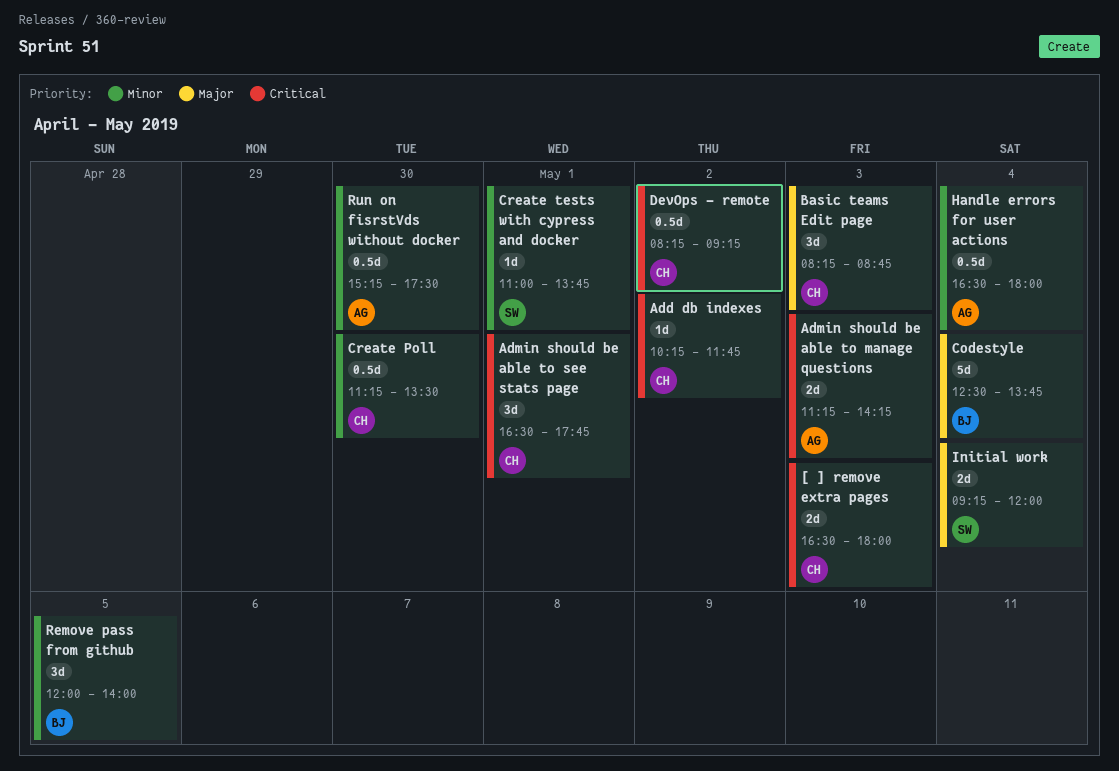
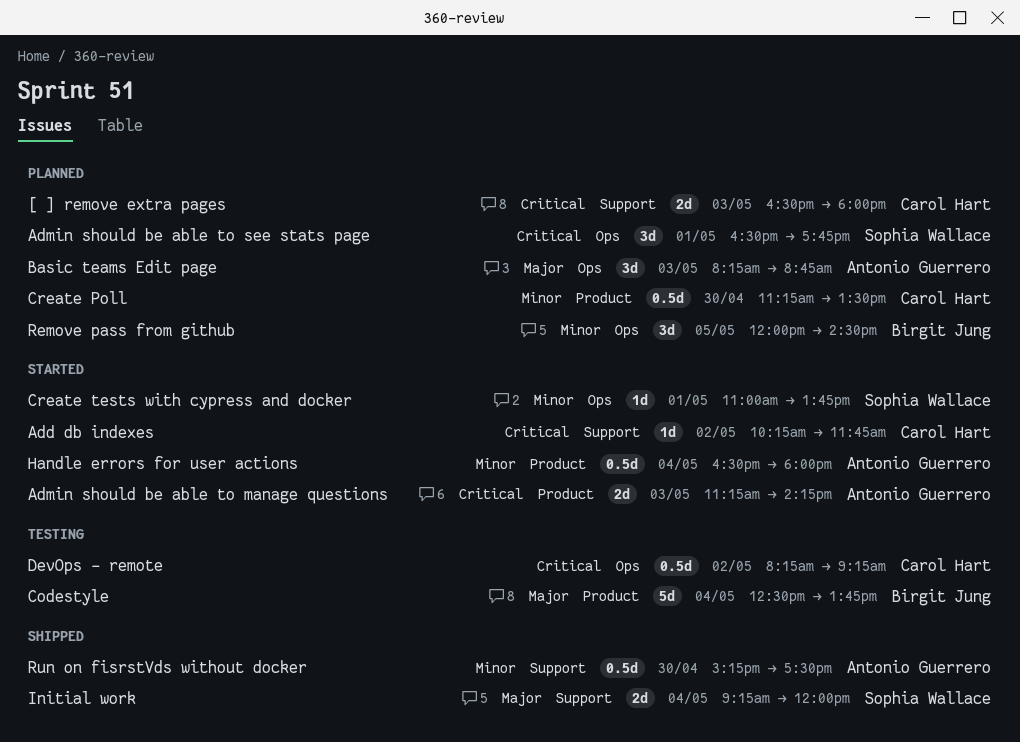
Admin should be able to see stats page, owner: Carol Hart -> Sophia Wallace
Basic teams Edit page, owner: Carol Hart -> Antonio Guerrero
Remove pass from github, ends: 14:00 -> 14:30

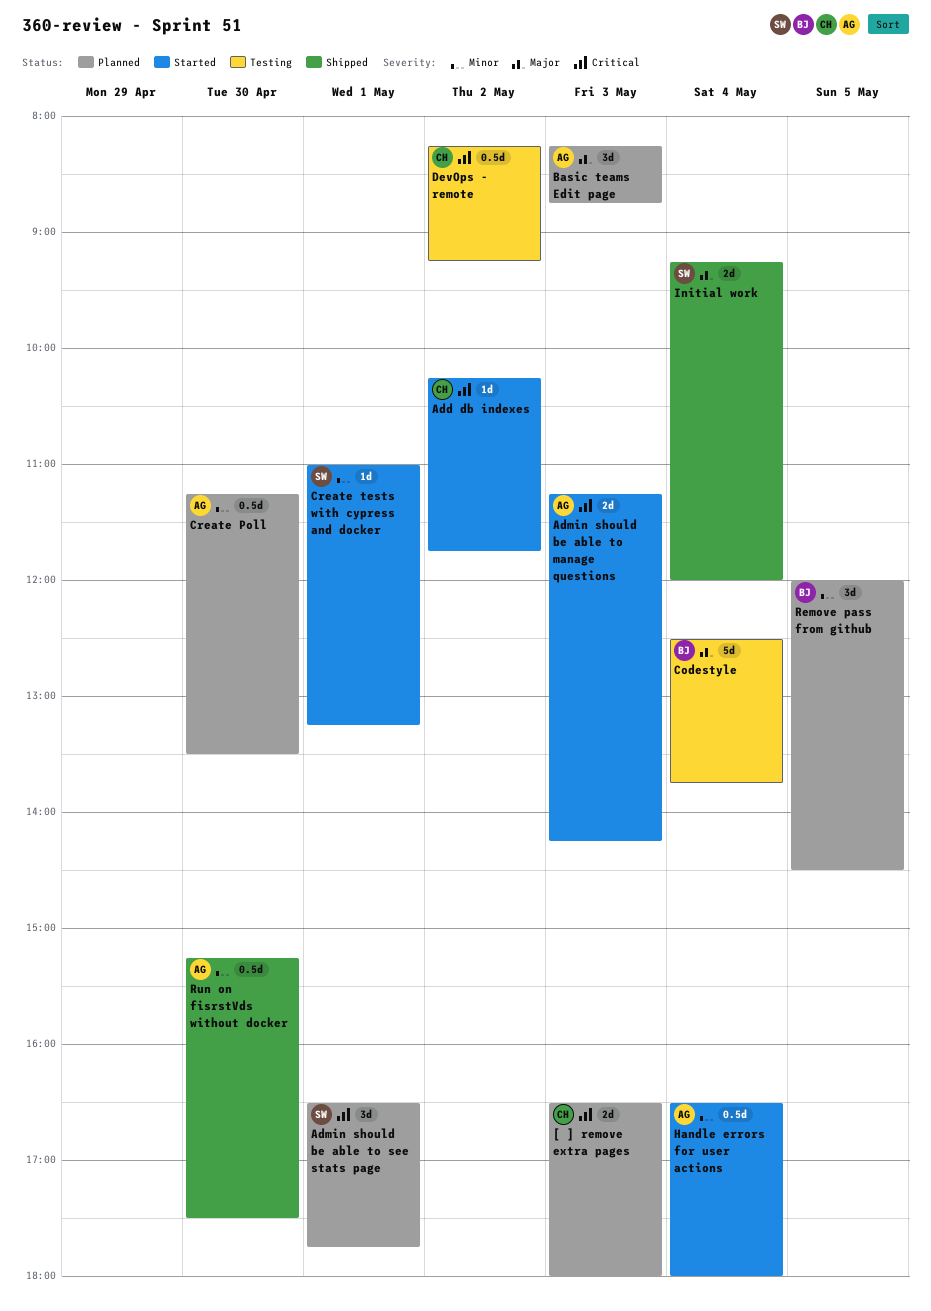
Create Poll, owner: Carol Hart -> Antonio Guerrero
Create tests with cypress and docker, ends: 13:45 -> 13:15

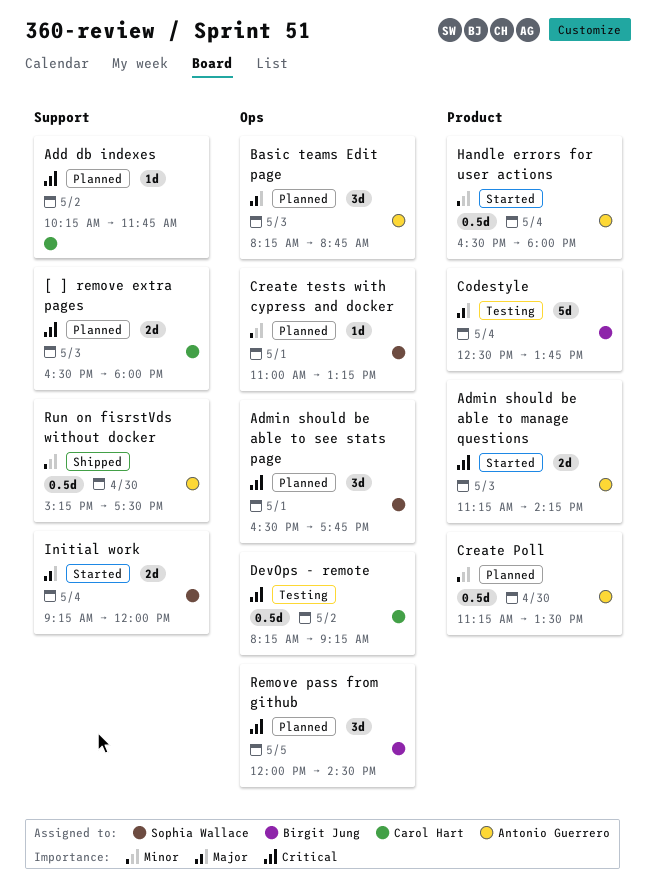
Add db indexes, status: Started -> Planned
Create tests with cypress and docker, status: Started -> Planned
Initial work, status: Shipped -> Started
Remove pass from github, priority: Minor -> Critical

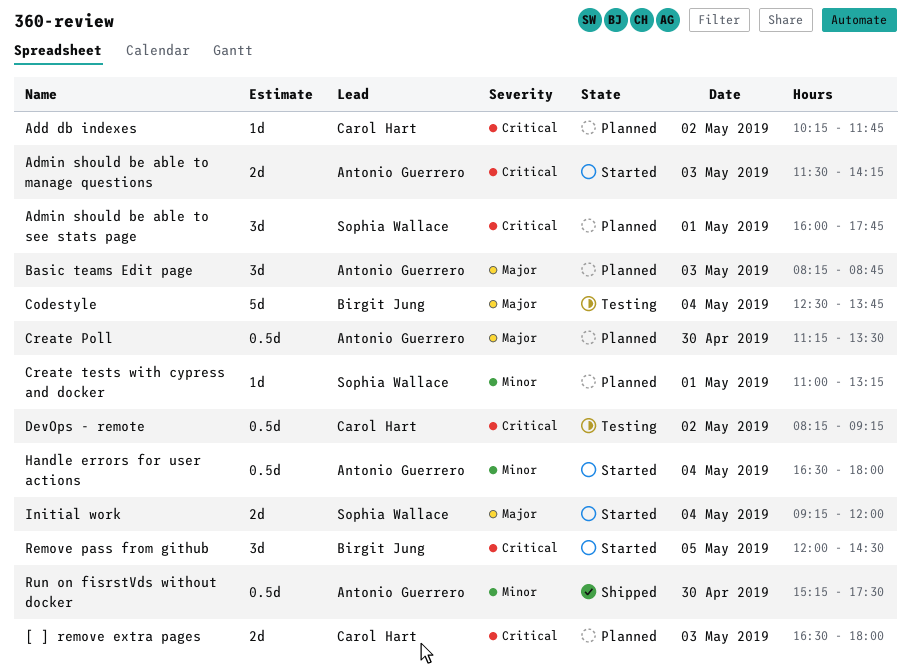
Admin should be able to manage questions, begins: 11:15 -> 11:30
Admin should be able to see stats page, begins: 16:30 -> 16:00
Create Poll, priority: Minor -> Major
Remove pass from github, status: Planned -> Started

